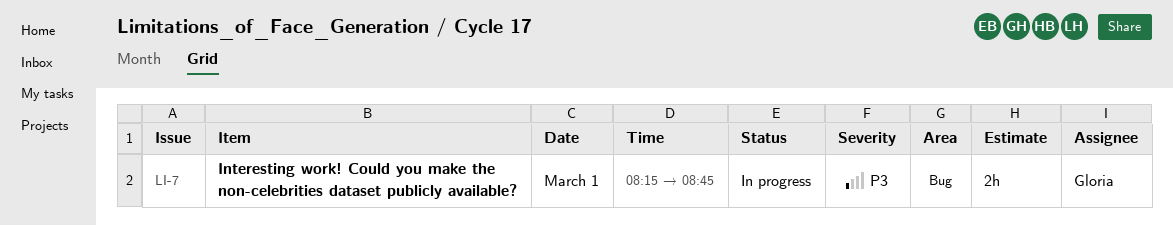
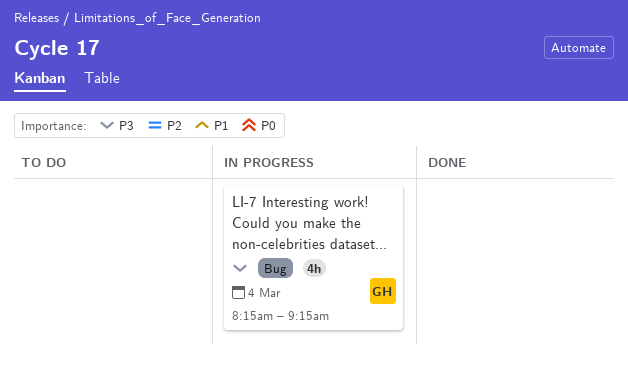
LI-7, estimate: 2h -> 4h
LI-7, day: Mar 1 -> Mar 4
LI-7, ends: 08:45 -> 09:15

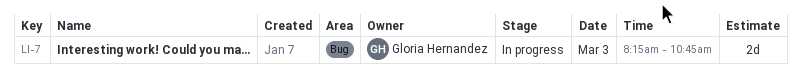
LI-7, estimate: 4h -> 2d
LI-7, day: Mar 4 -> Mar 3
LI-7, ends: 09:15 -> 10:45

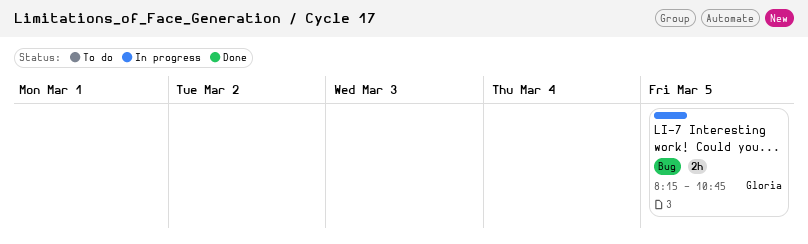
LI-7, estimate: 2d -> 2h
LI-7, day: Mar 3 -> Mar 5

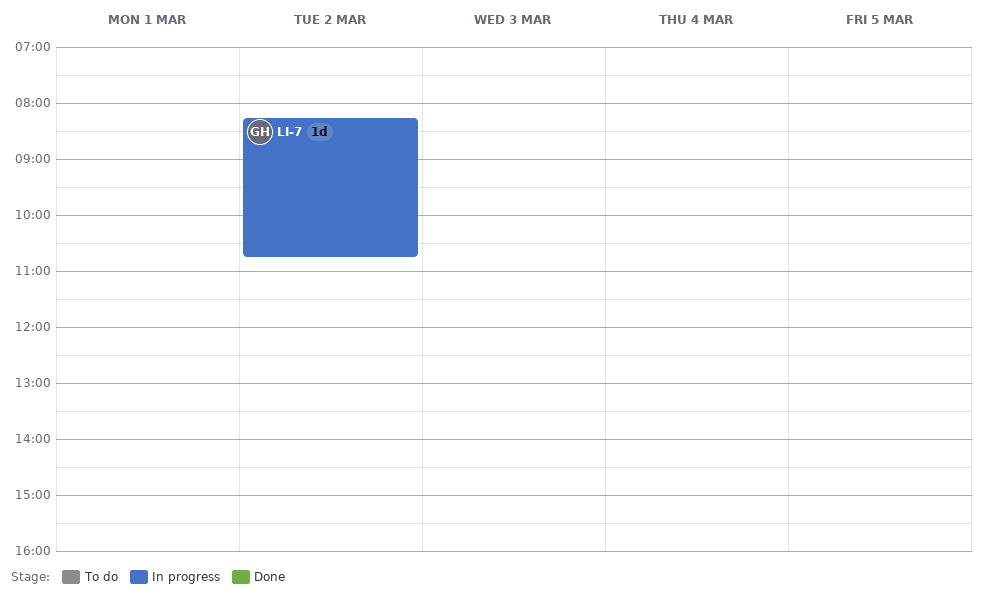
LI-7, estimate: 2h -> 1d
LI-7, day: Mar 5 -> Mar 2

